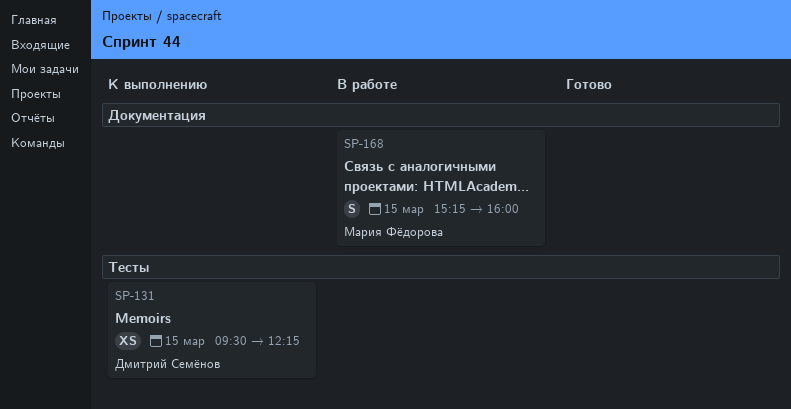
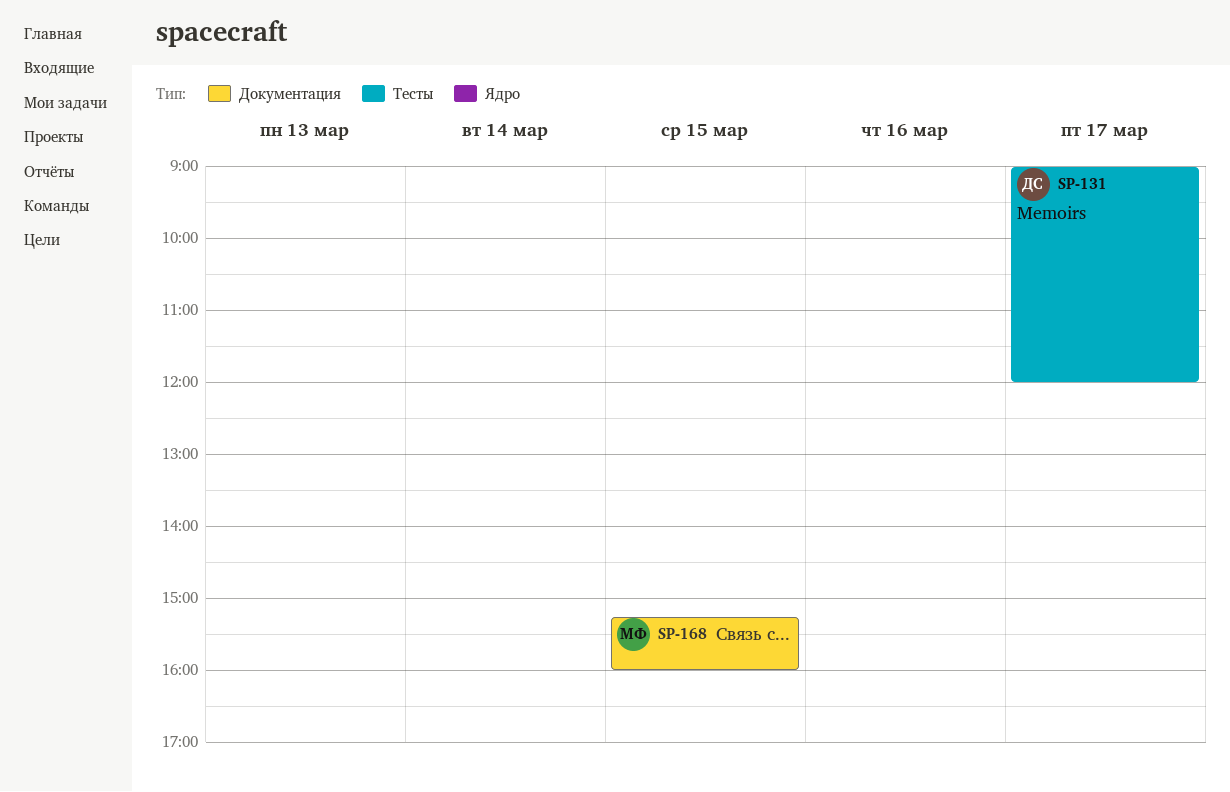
SP-131, day: Mar 15 -> Mar 17
SP-131, begins: 09:30 -> 09:00
SP-131, ends: 12:15 -> 12:00

